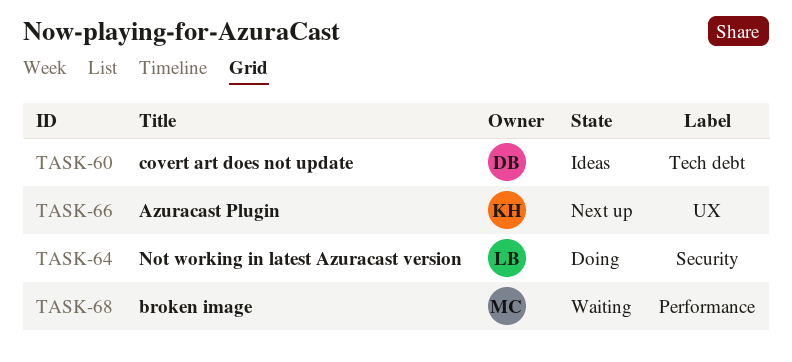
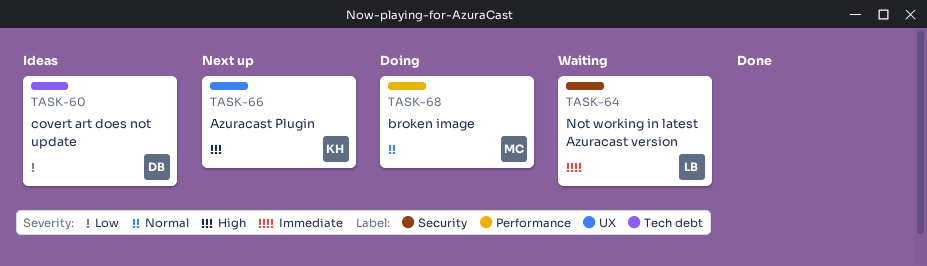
TASK-64, status: Doing -> Waiting
TASK-68, status: Waiting -> Doing

